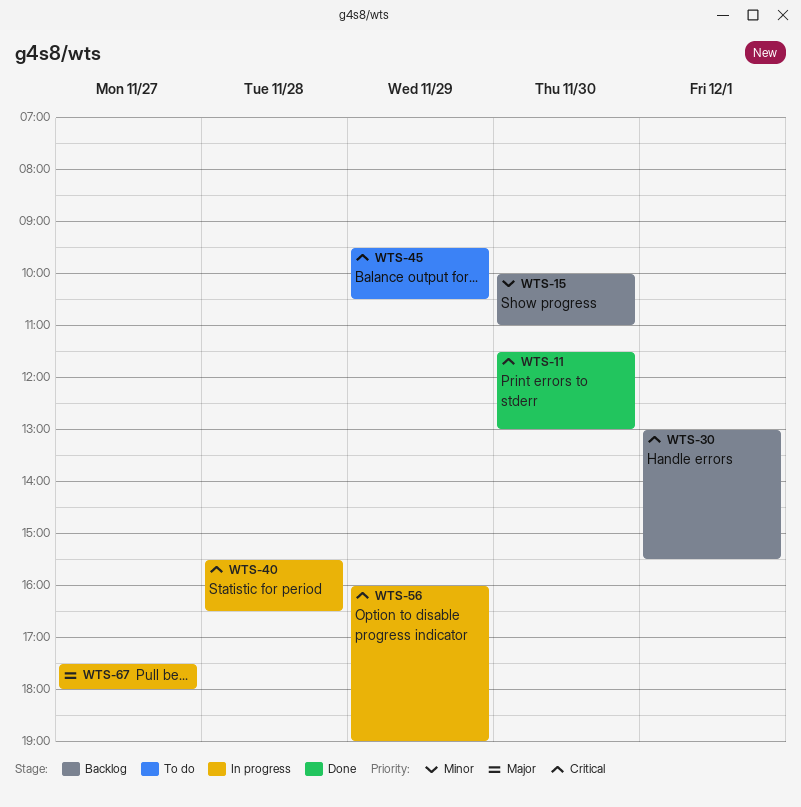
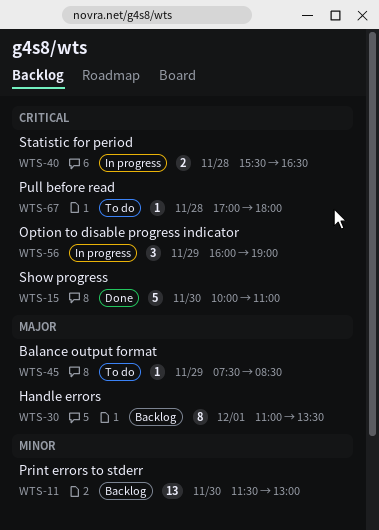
WTS-11, status: Done -> Backlog
WTS-11, priority: Critical -> Minor
WTS-15, status: Backlog -> Done
WTS-15, priority: Minor -> Critical
WTS-30, priority: Critical -> Major
WTS-30, begins: 13:00 -> 11:00
WTS-30, ends: 15:30 -> 13:30
WTS-45, priority: Critical -> Major
WTS-45, begins: 09:30 -> 07:30
WTS-45, ends: 10:30 -> 08:30
WTS-67, status: In progress -> To do
WTS-67, priority: Major -> Critical
WTS-67, day: Nov 27 -> Nov 28
WTS-67, begins: 17:30 -> 17:00

